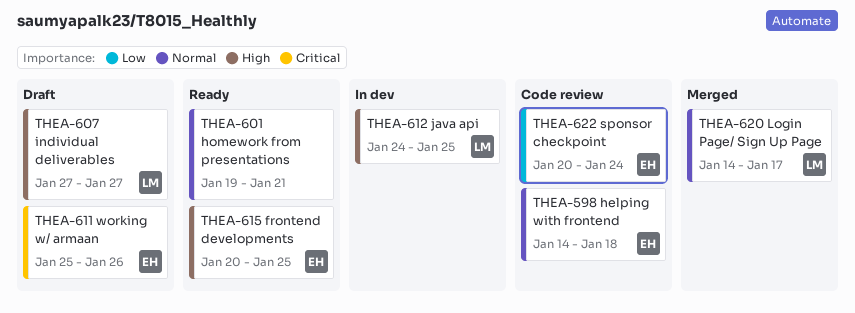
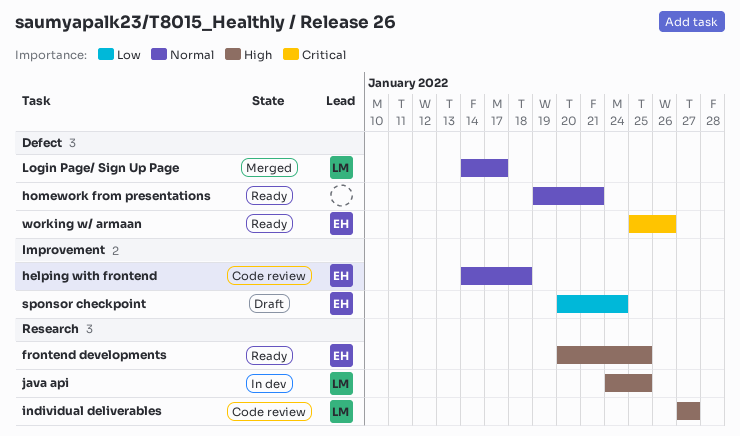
individual deliverables, status: Draft -> Code review
sponsor checkpoint, status: Code review -> Draft
working w/ armaan, status: Draft -> Ready

